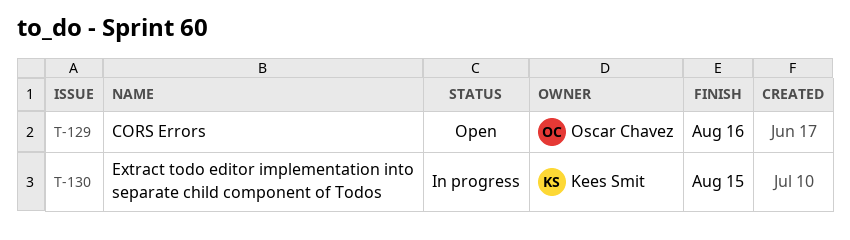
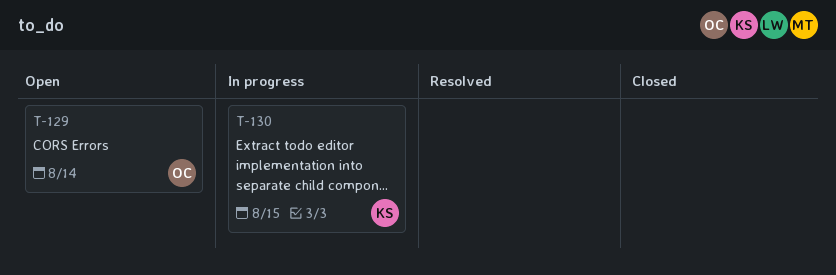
T-129, due: Aug 16 -> Aug 14

